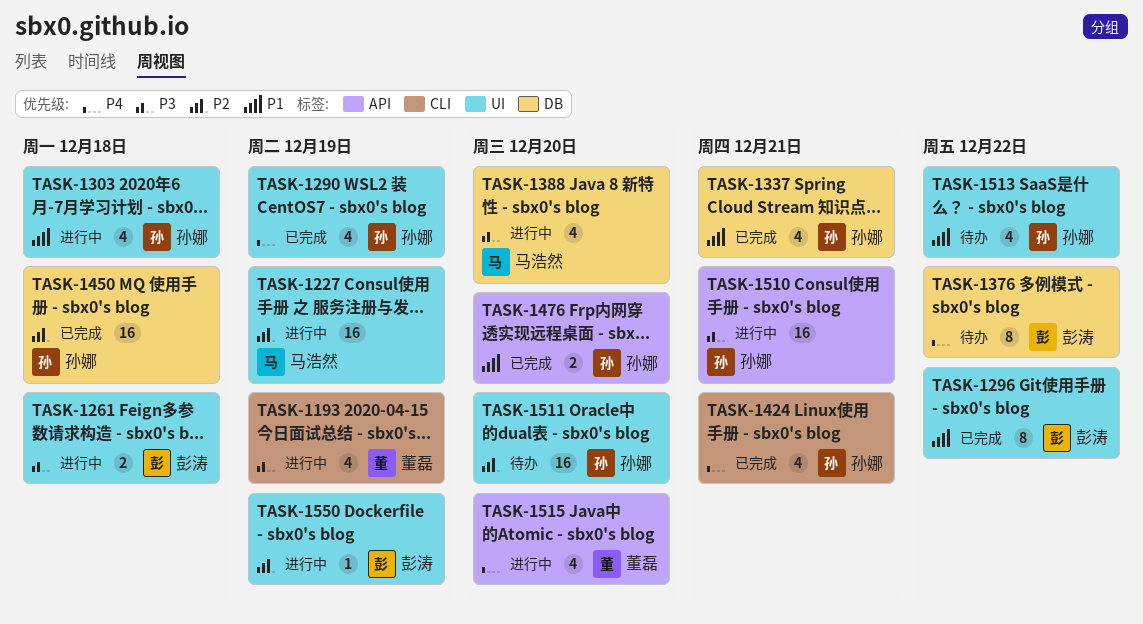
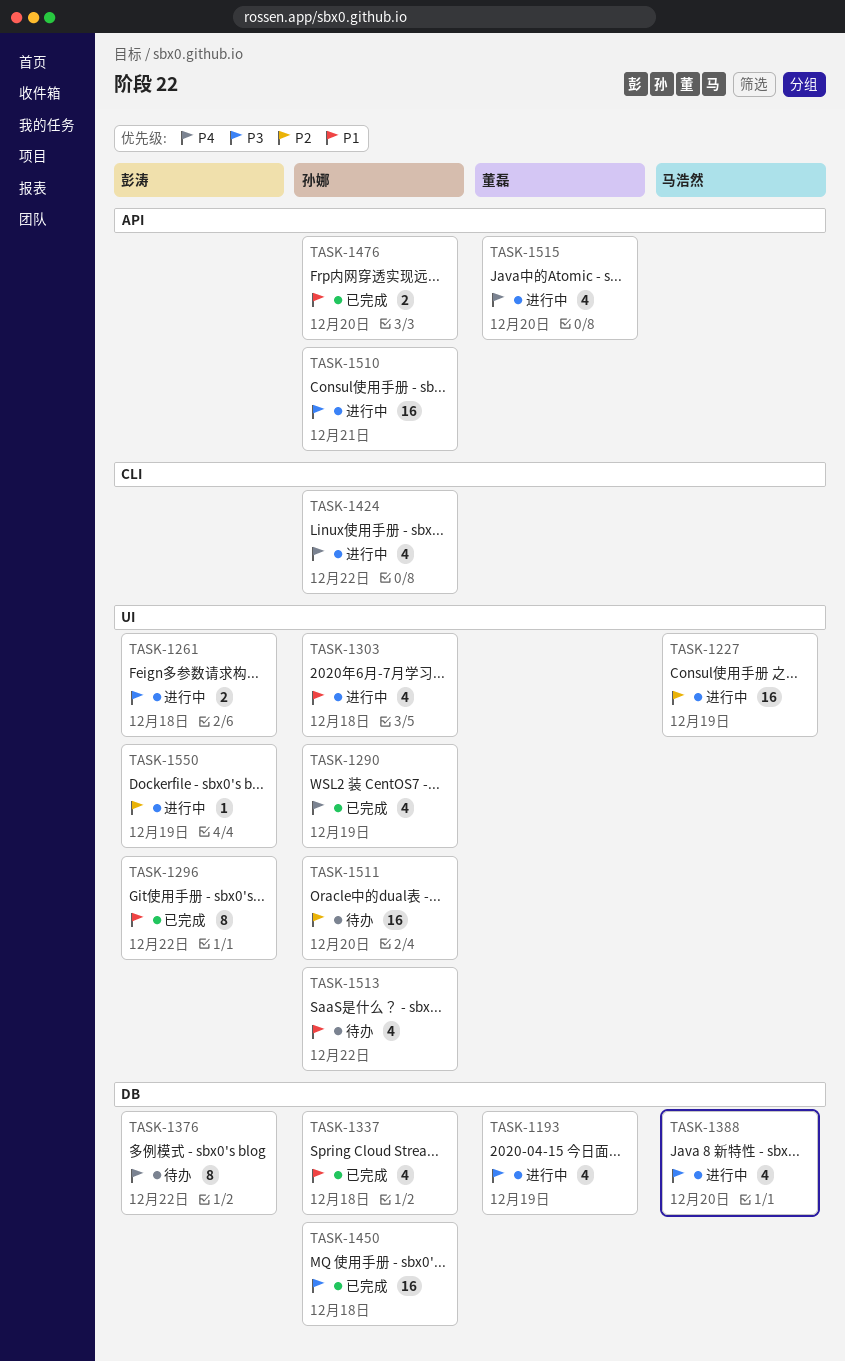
TASK-1193, label: CLI -> DB
TASK-1337, due: Dec 21 -> Dec 18
TASK-1424, status: 已完成 -> 进行中
TASK-1424, due: Dec 21 -> Dec 22
TASK-1450, priority: P2 -> P3

